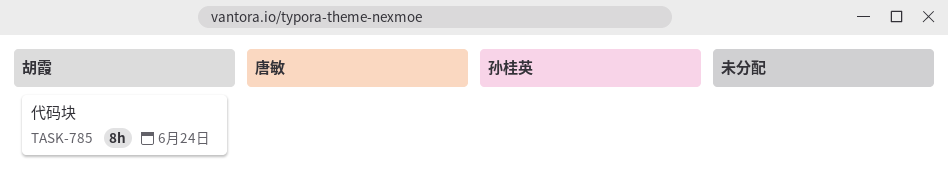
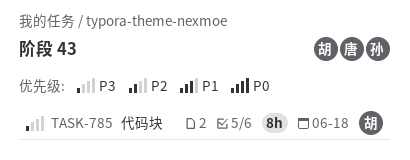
TASK-785, due: Jun 24 -> Jun 18

